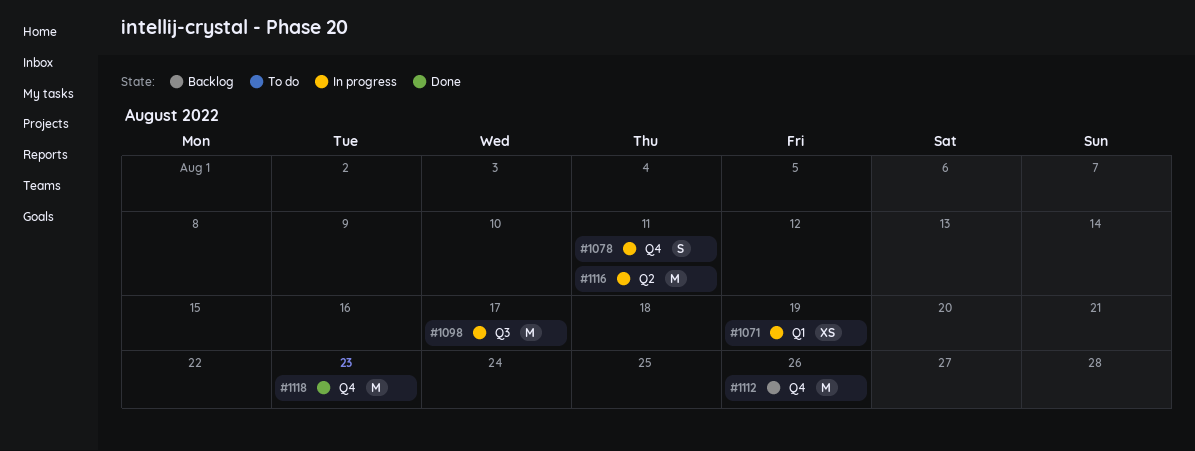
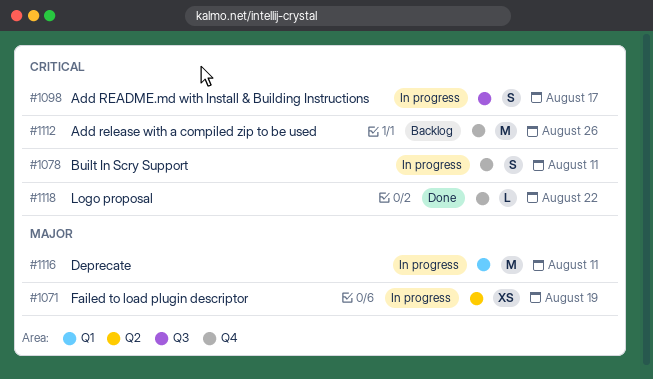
#1071, label: Q1 -> Q2
#1098, estimate: M -> S
#1116, label: Q2 -> Q1
#1118, estimate: M -> L
#1118, due: Aug 23 -> Aug 22

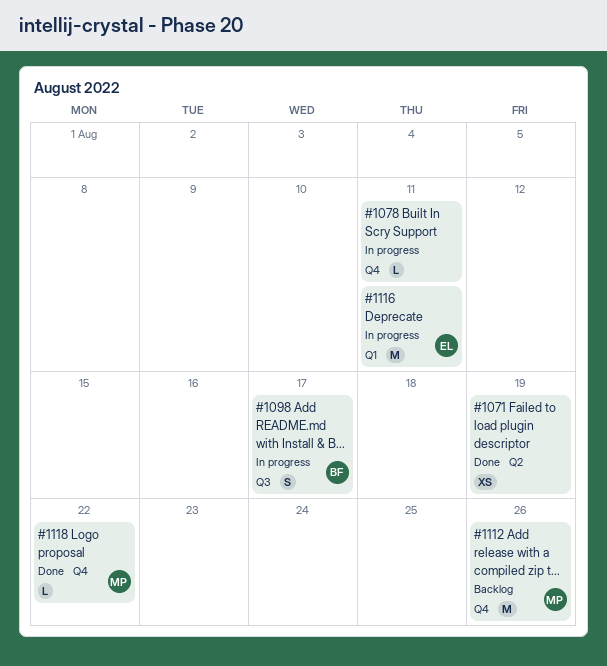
#1071, status: In progress -> Done
#1078, estimate: S -> L

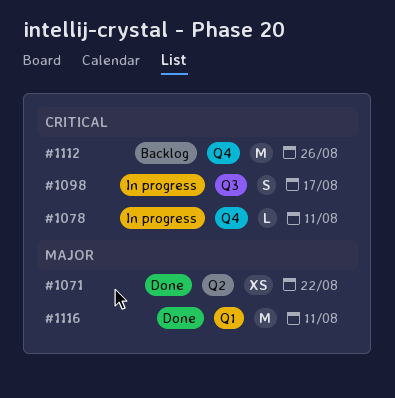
#1071, due: Aug 19 -> Aug 22
#1116, status: In progress -> Done
#1118: present -> none

